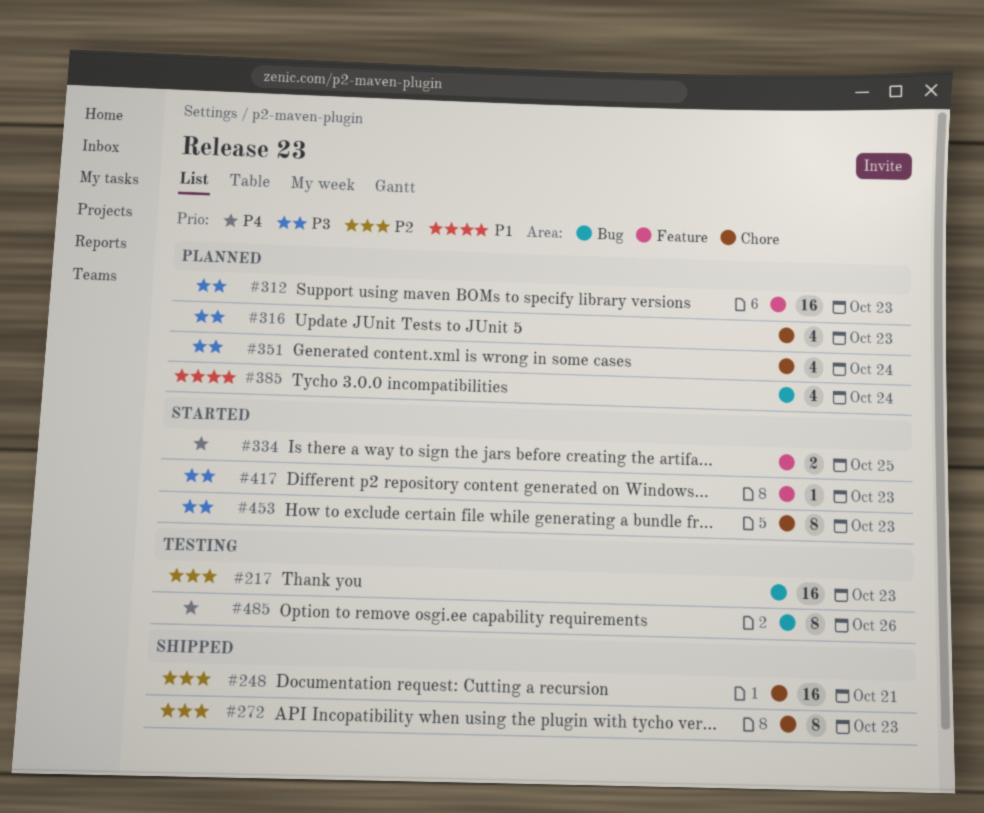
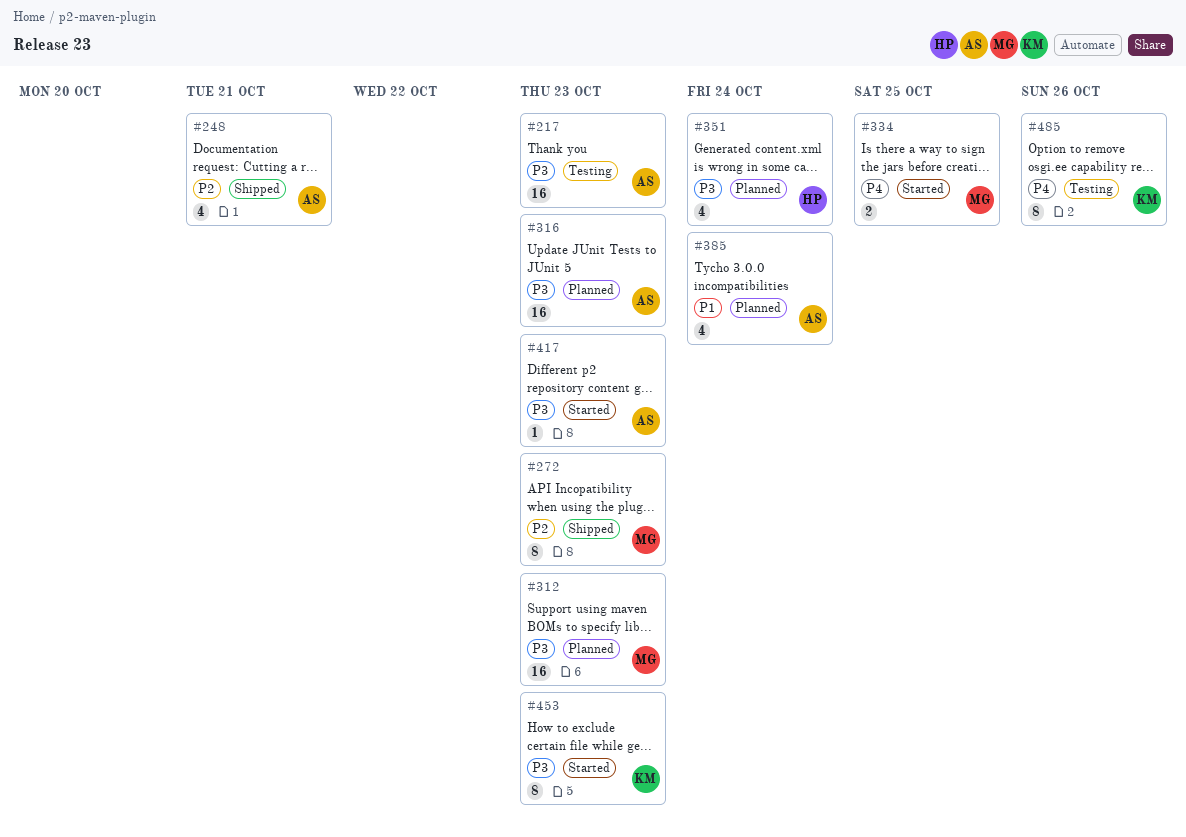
#217, priority: P2 -> P3
#248, estimate: 16 -> 4
#316, estimate: 4 -> 16

